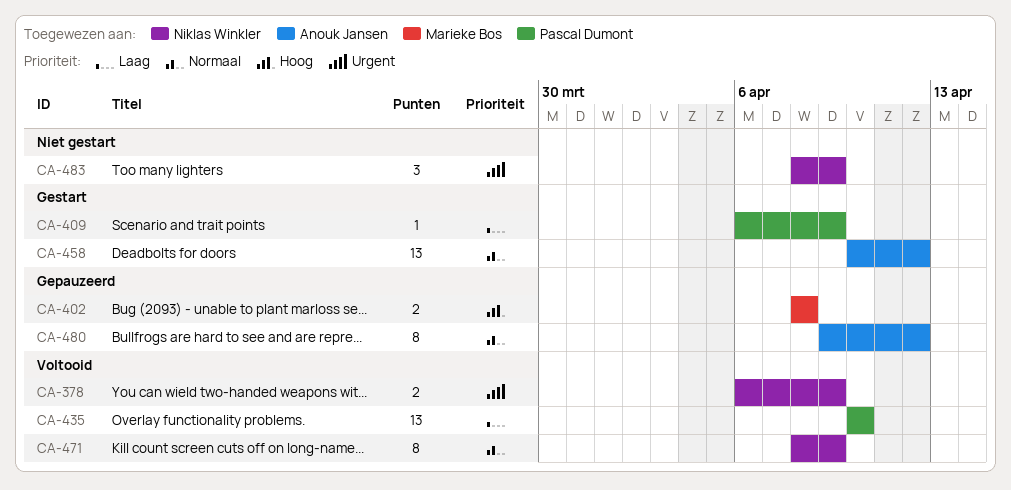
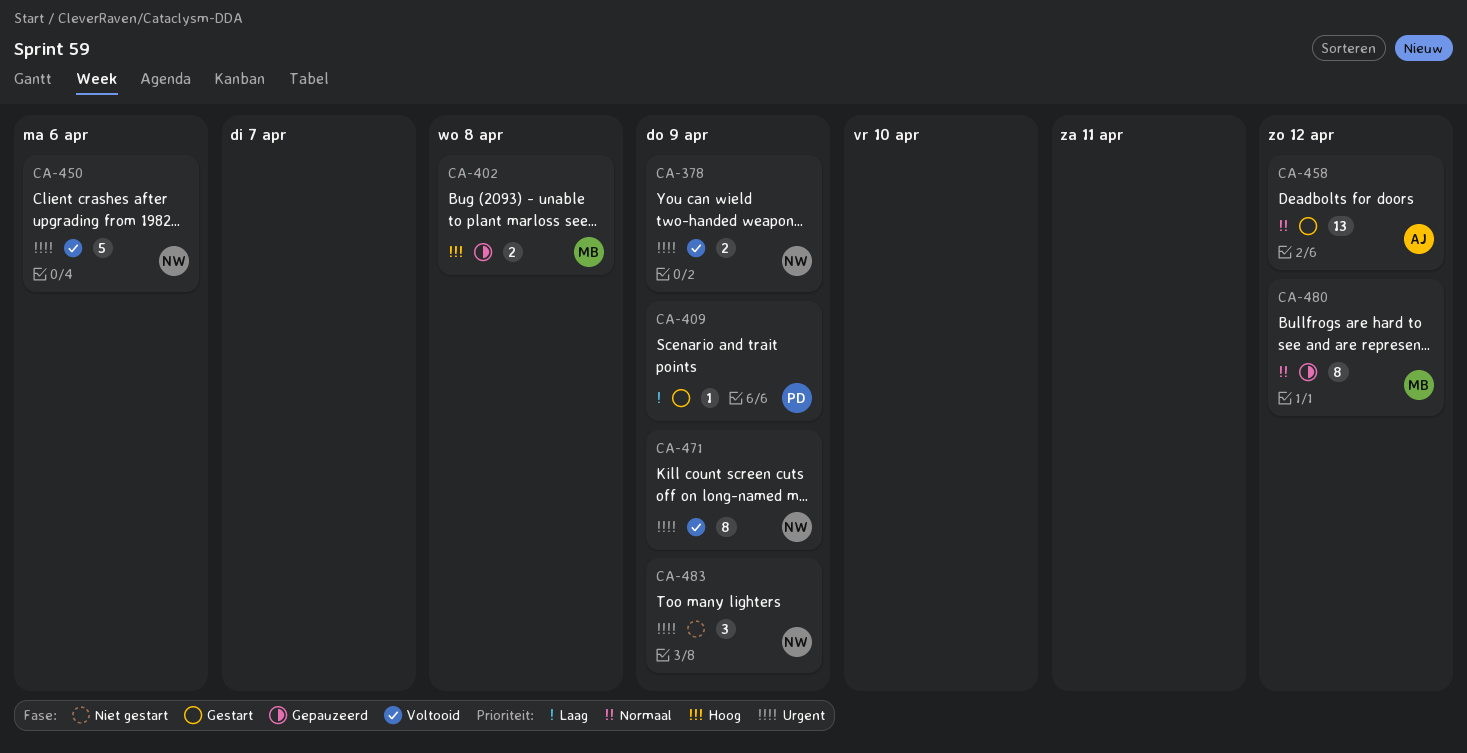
CA-435: present -> none
CA-450: none -> present
CA-471, priority: Normaal -> Urgent
CA-480, owner: Anouk Jansen -> Marieke Bos

